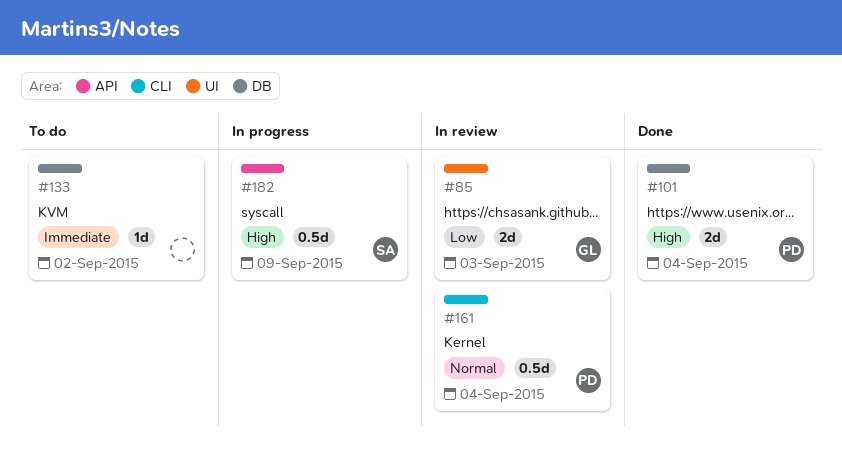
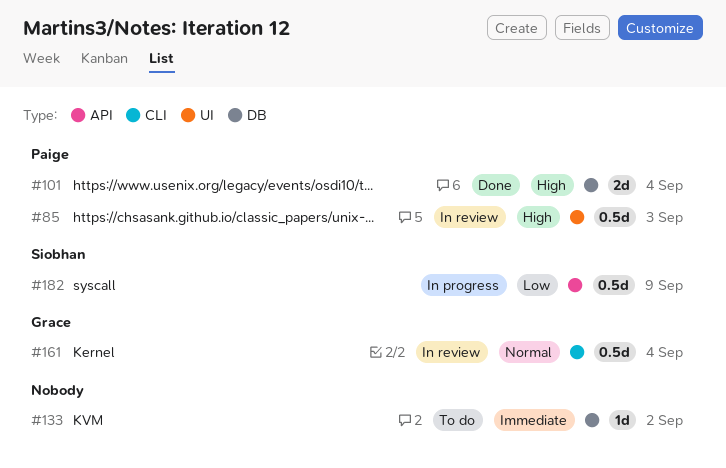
#85, owner: Grace -> Paige
#85, priority: Low -> High
#85, estimate: 2d -> 0.5d
#161, owner: Paige -> Grace
#182, priority: High -> Low

